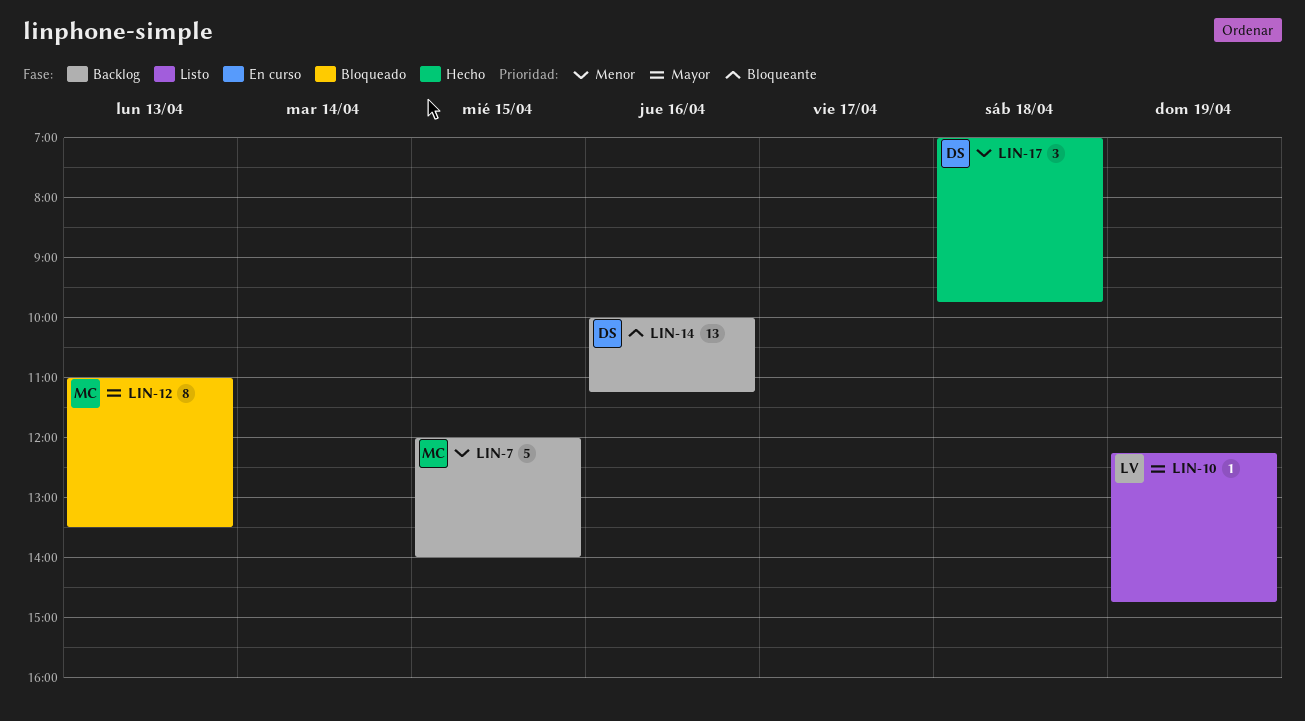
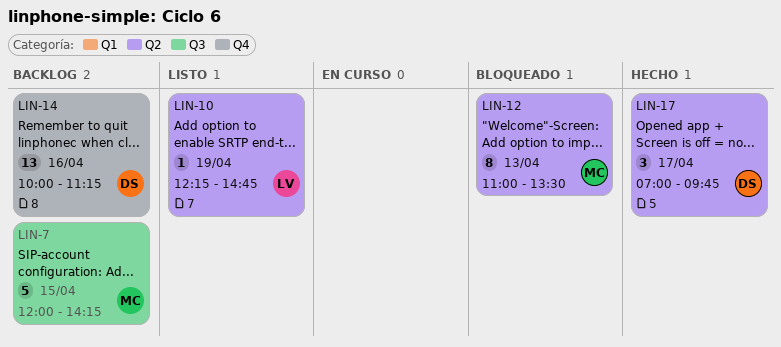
LIN-7, ends: 14:00 -> 14:15
LIN-17, day: Apr 18 -> Apr 17

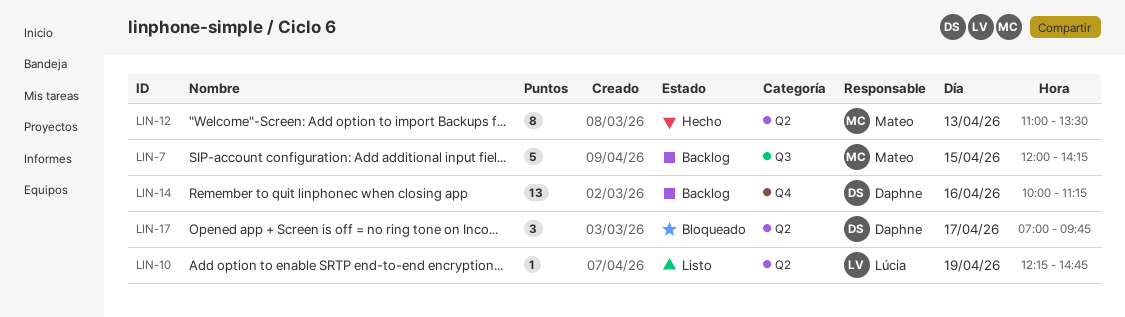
LIN-12, status: Bloqueado -> Hecho
LIN-17, status: Hecho -> Bloqueado

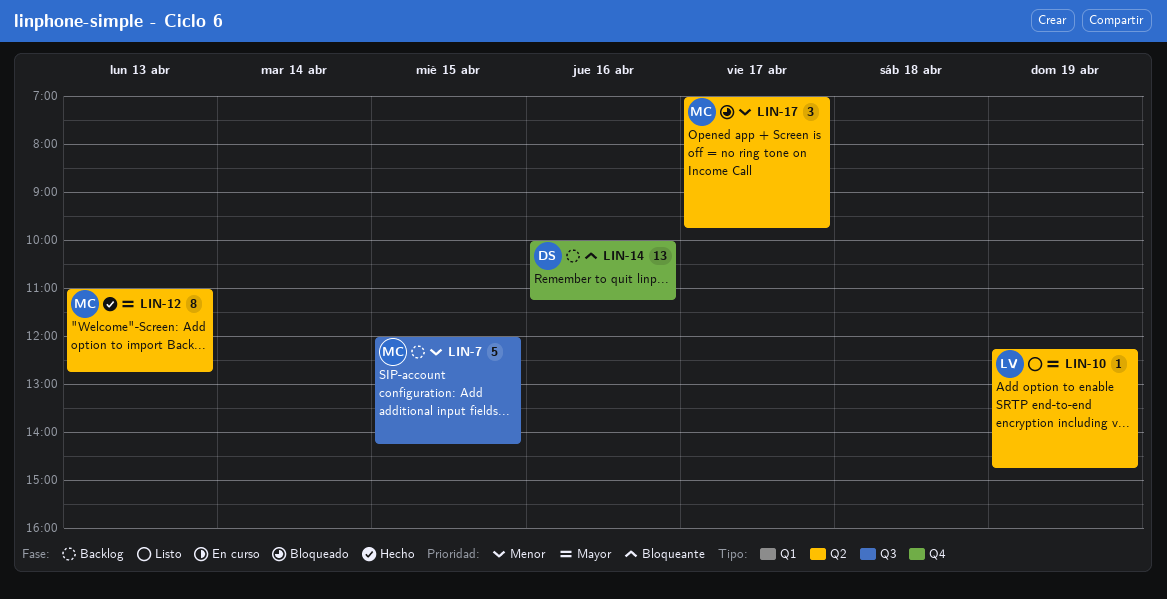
LIN-12, ends: 13:30 -> 12:45
LIN-17, owner: Daphne -> Mateo

